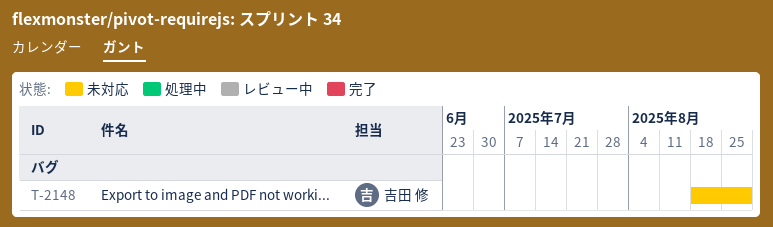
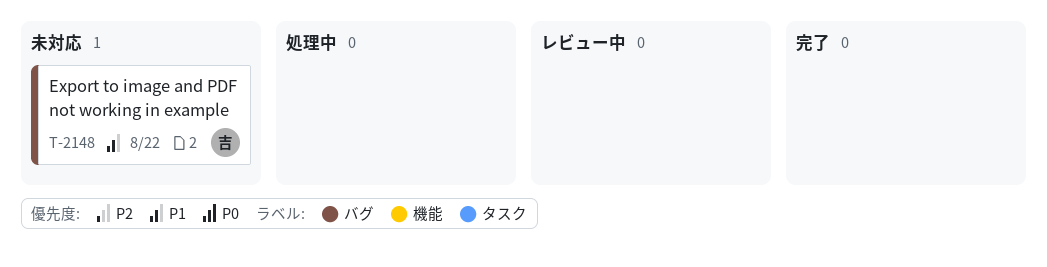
T-2148, due: Aug 29 -> Aug 22

